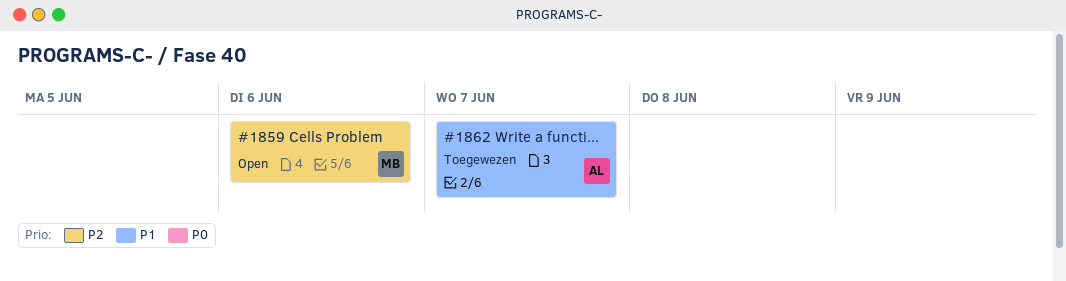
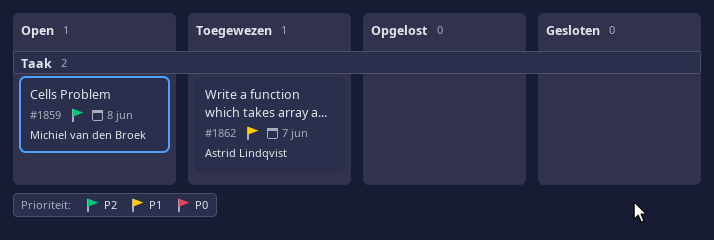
#1859, due: Jun 6 -> Jun 8

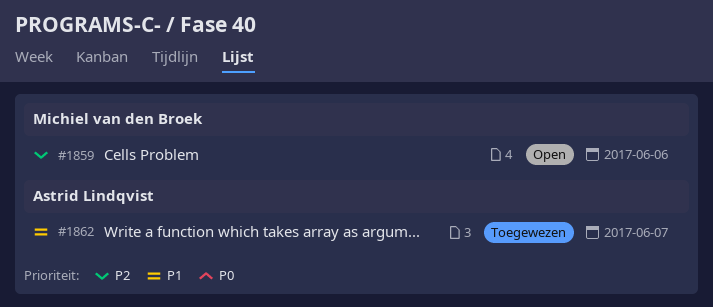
#1859, due: Jun 8 -> Jun 6

